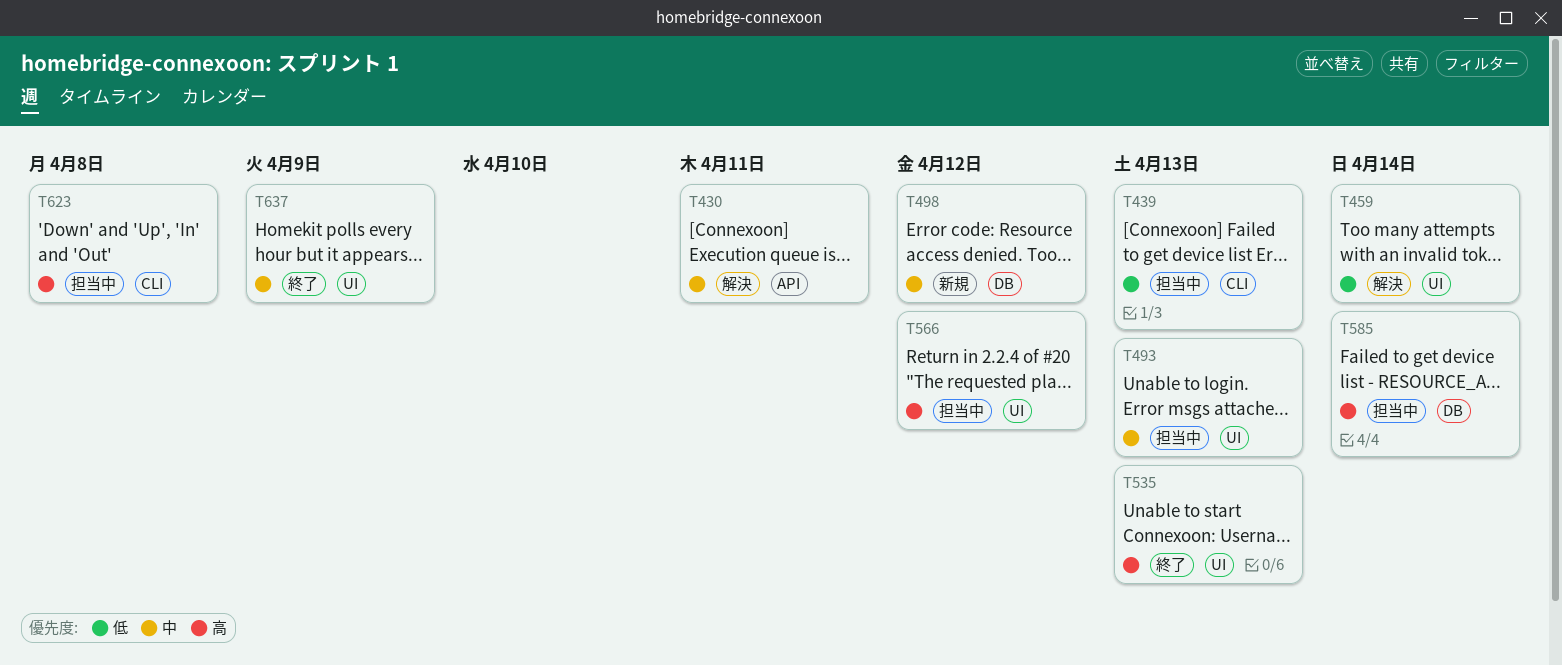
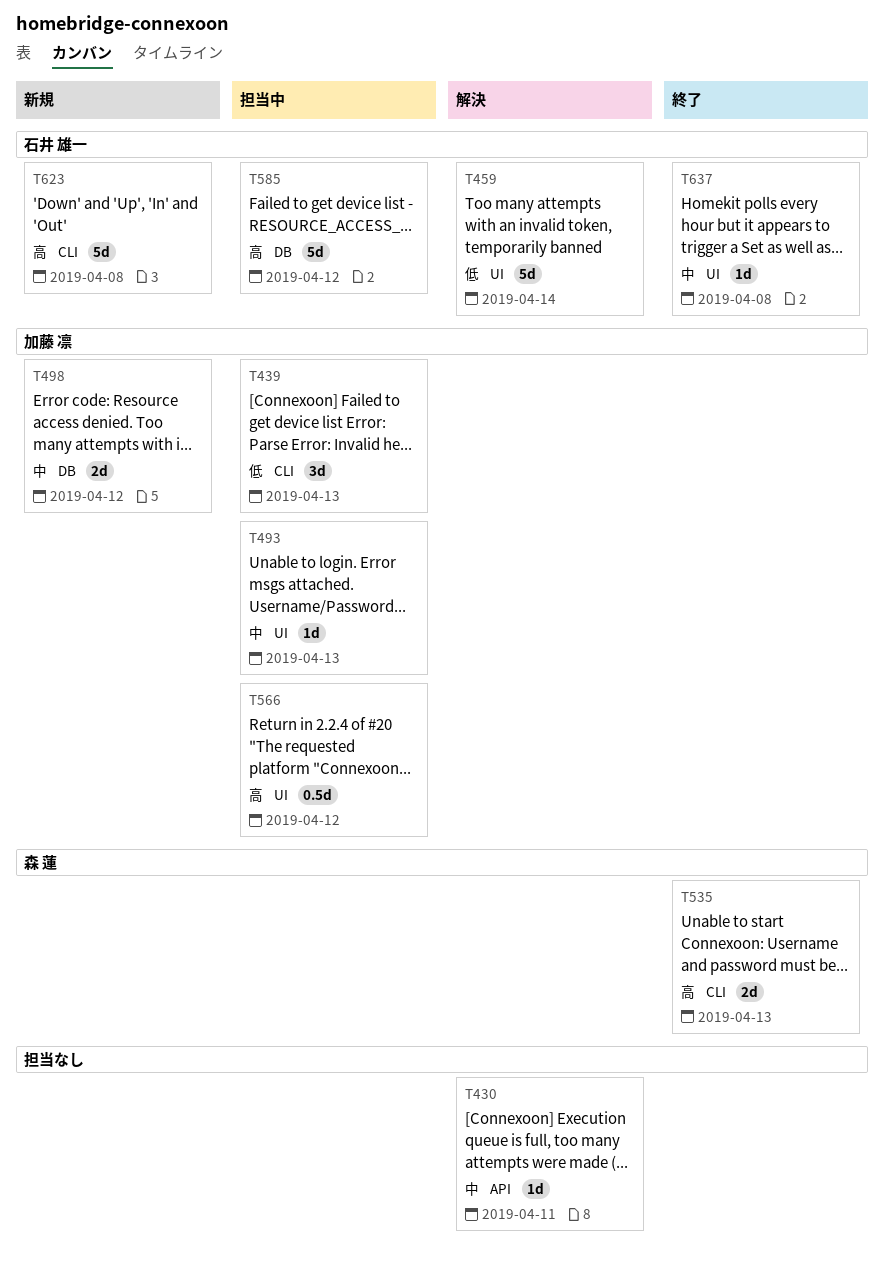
T535, label: UI -> CLI
T585, due: Apr 14 -> Apr 12
T623, status: 担当中 -> 新規
T637, due: Apr 9 -> Apr 8

